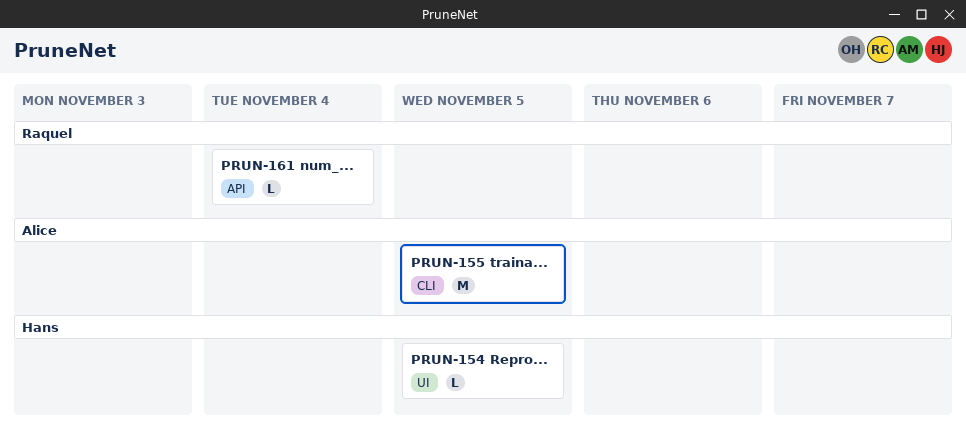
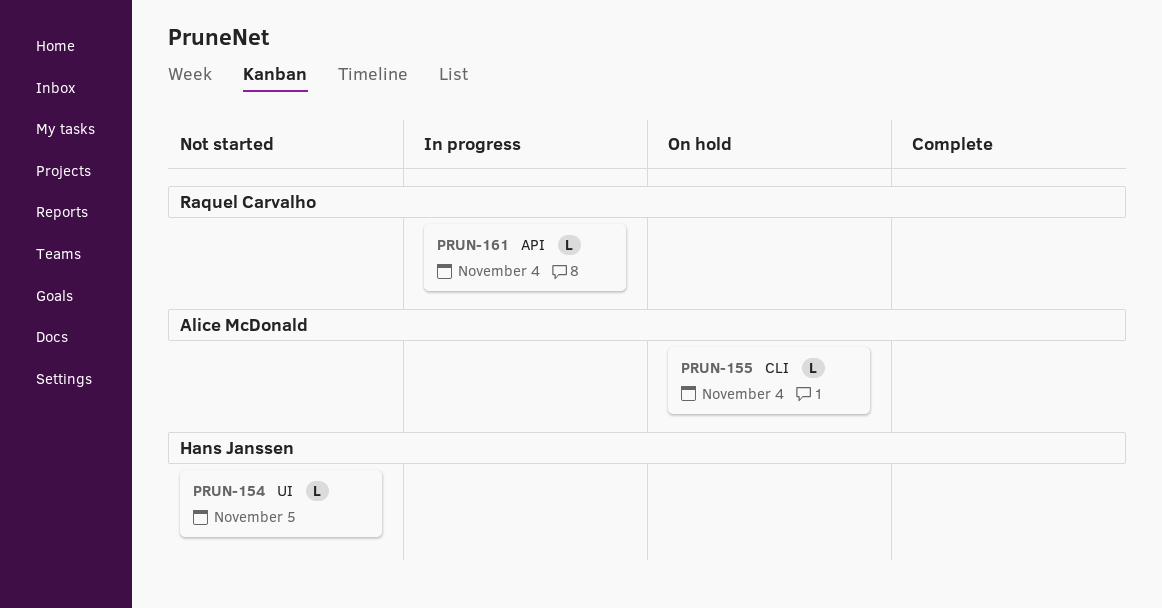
PRUN-155, estimate: M -> L
PRUN-155, due: Nov 5 -> Nov 4

